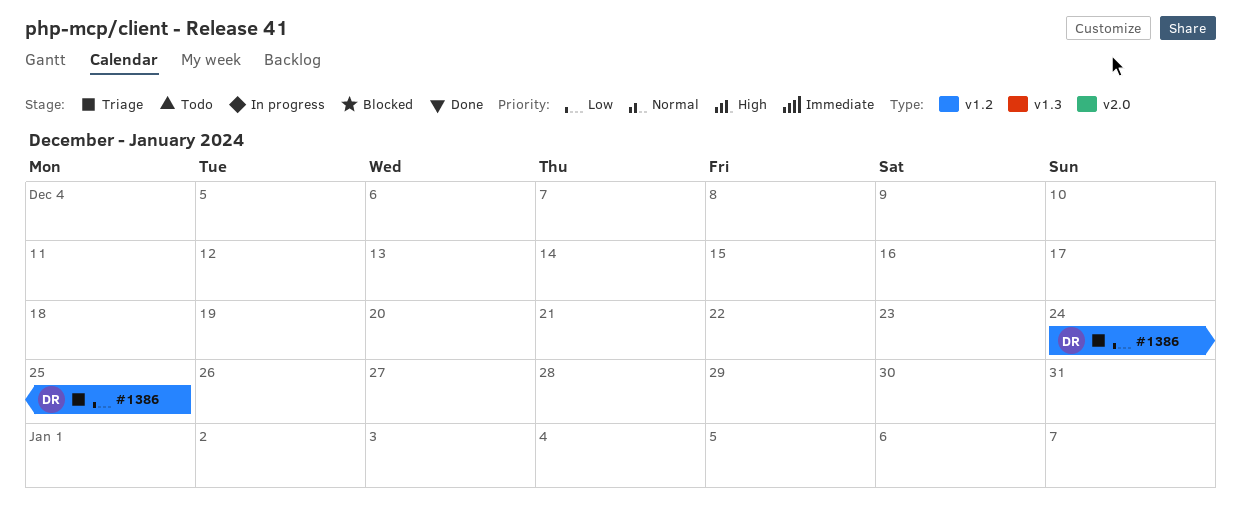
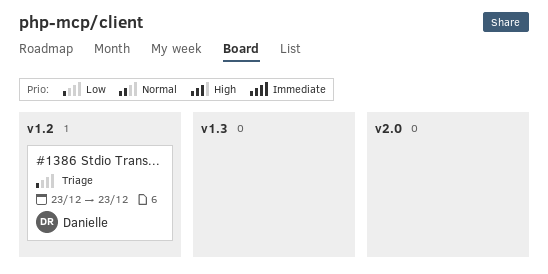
#1386, start: Dec 24 -> Dec 23
#1386, due: Dec 25 -> Dec 23

